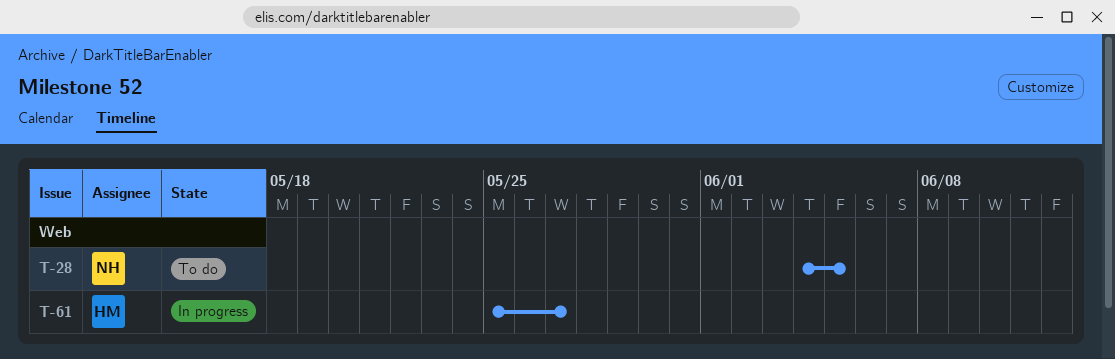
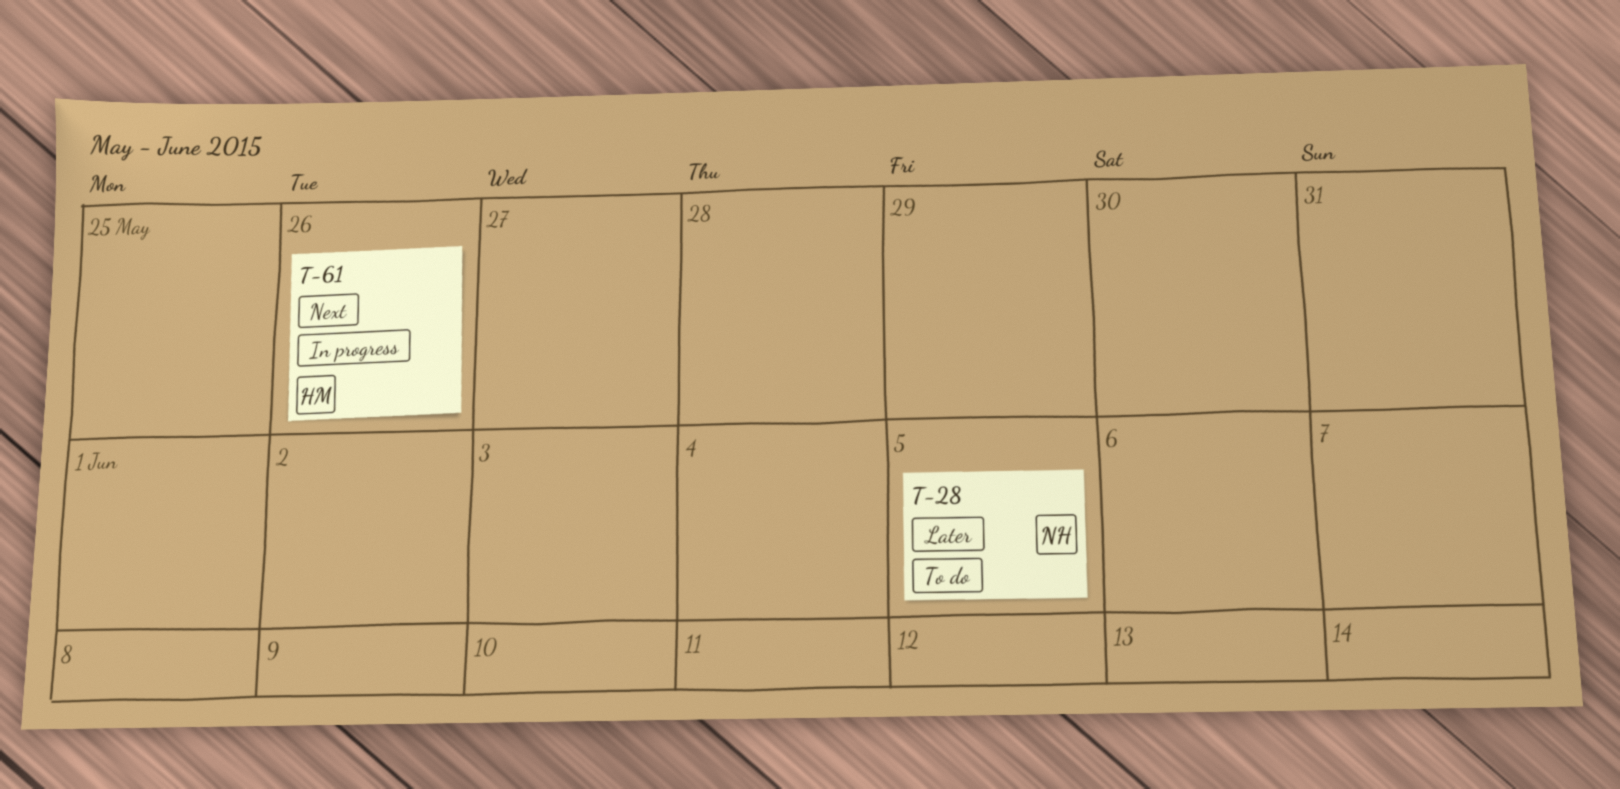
T-61, due: May 27 -> May 26

